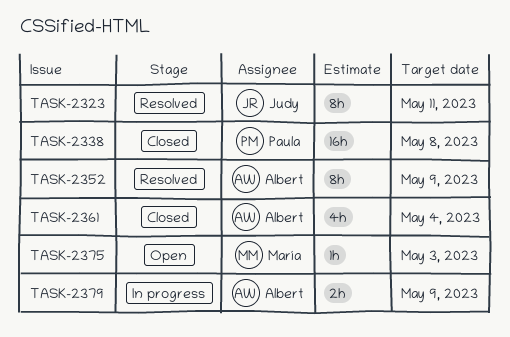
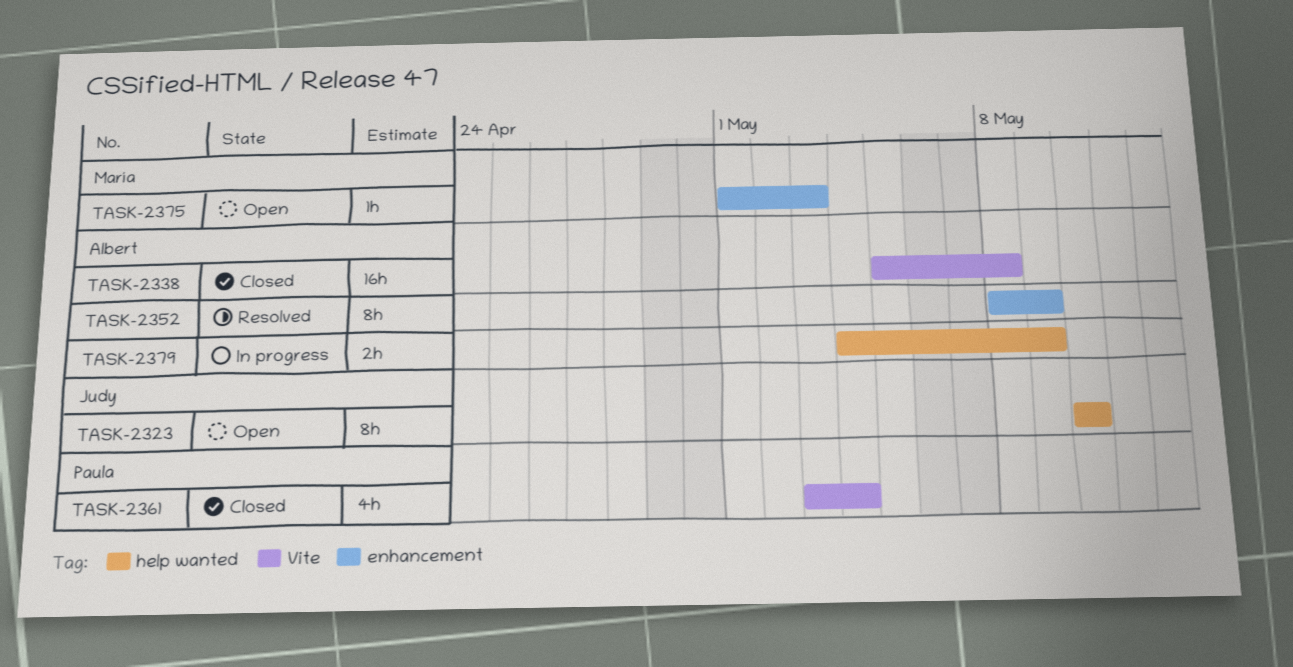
TASK-2323, status: Resolved -> Open
TASK-2323, due: May 11 -> May 10
TASK-2338, owner: Paula -> Albert
TASK-2361, owner: Albert -> Paula

